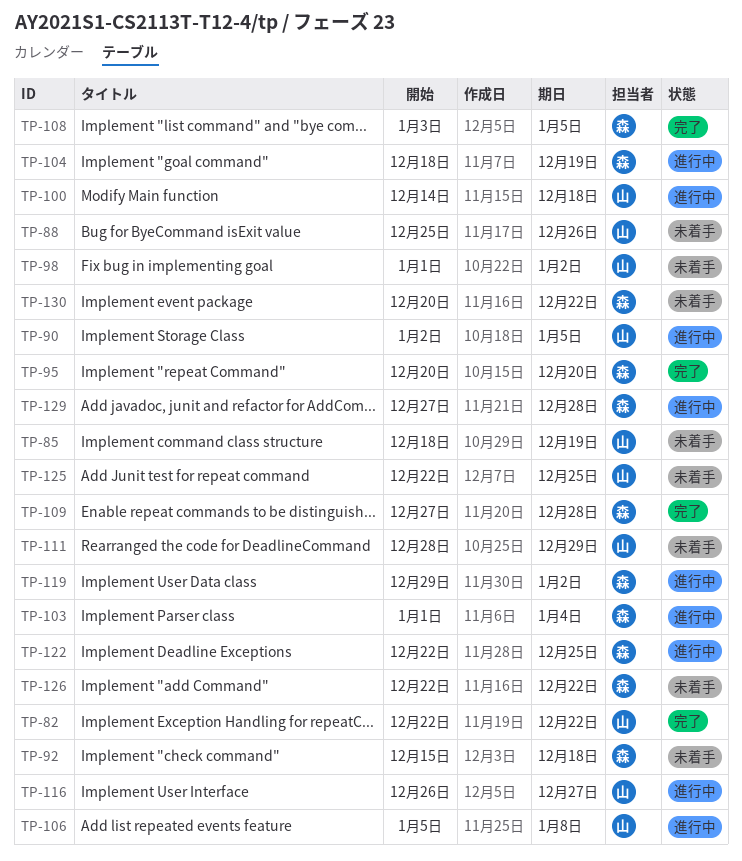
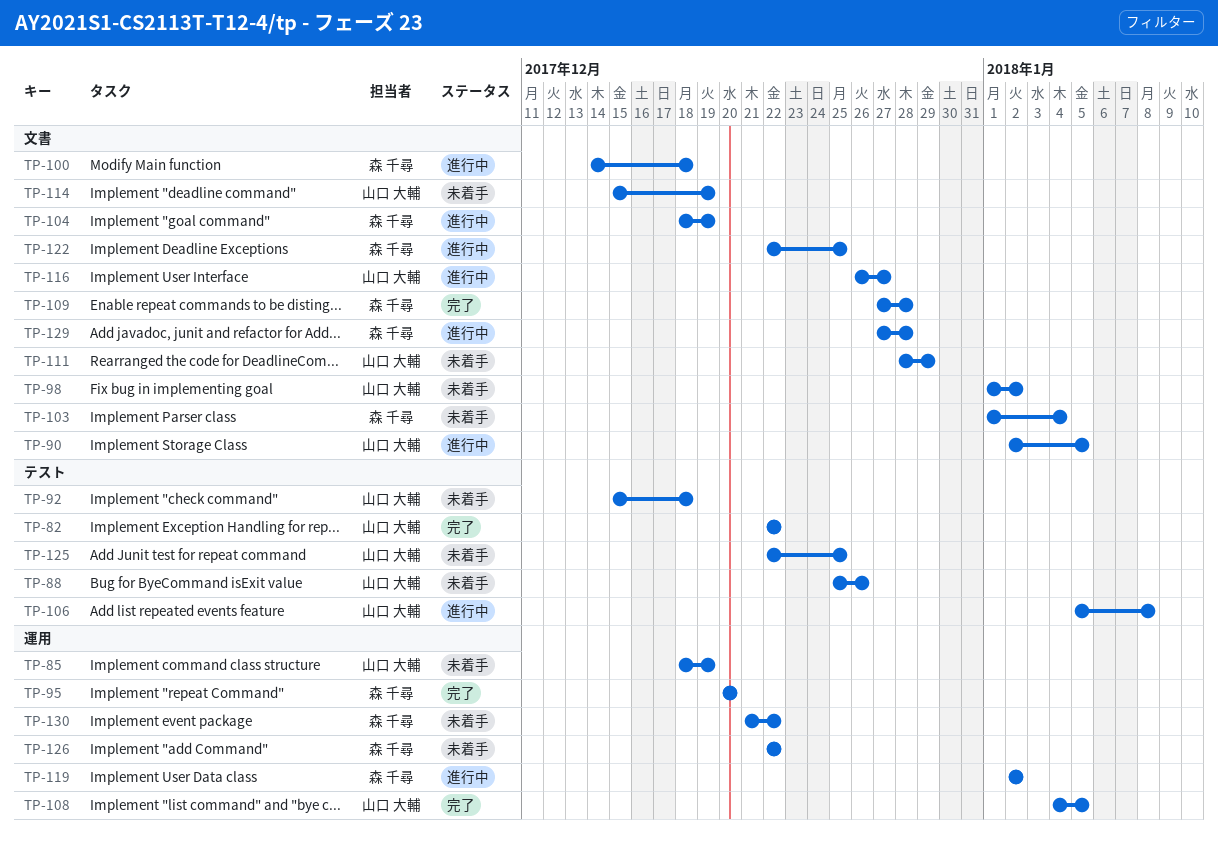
TP-92, owner: 森 千尋 -> 山口 大輔
TP-100, owner: 山口 大輔 -> 森 千尋
TP-103, status: 進行中 -> 未着手
TP-108, owner: 森 千尋 -> 山口 大輔
TP-108, start: Jan 3 -> Jan 4
TP-114: none -> present
TP-119, start: Dec 29 -> Jan 2
TP-130, start: Dec 20 -> Dec 21

